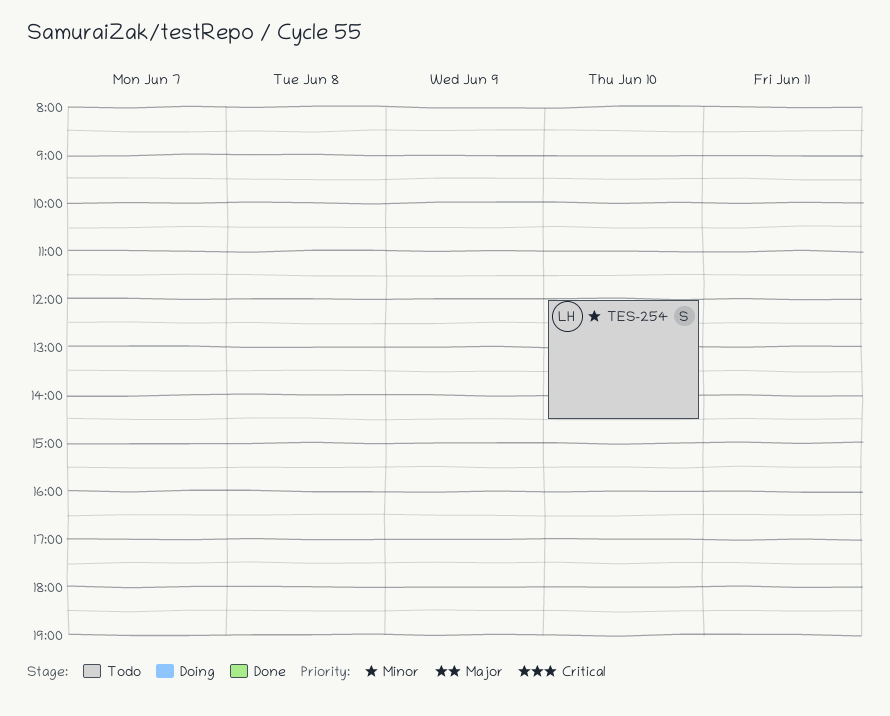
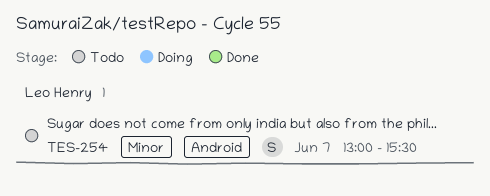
TES-254, day: Jun 10 -> Jun 7
TES-254, begins: 12:00 -> 13:00
TES-254, ends: 14:30 -> 15:30

